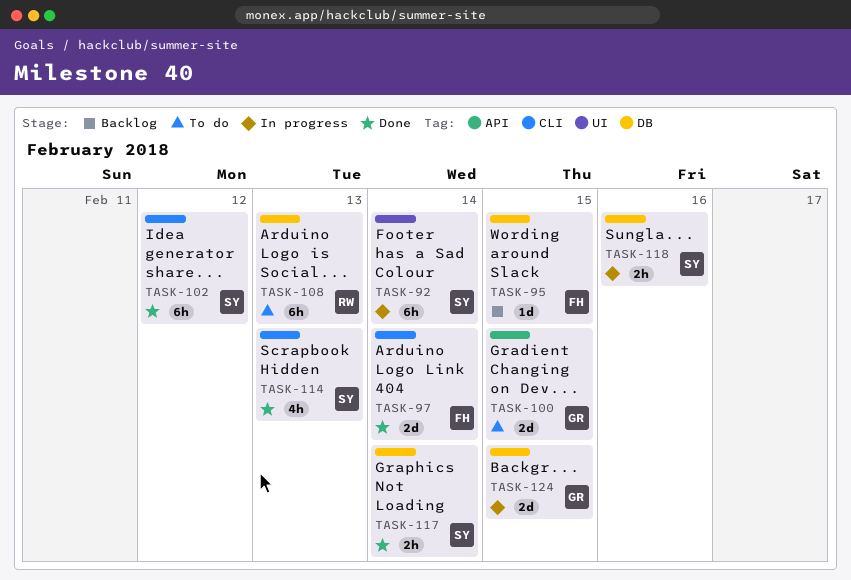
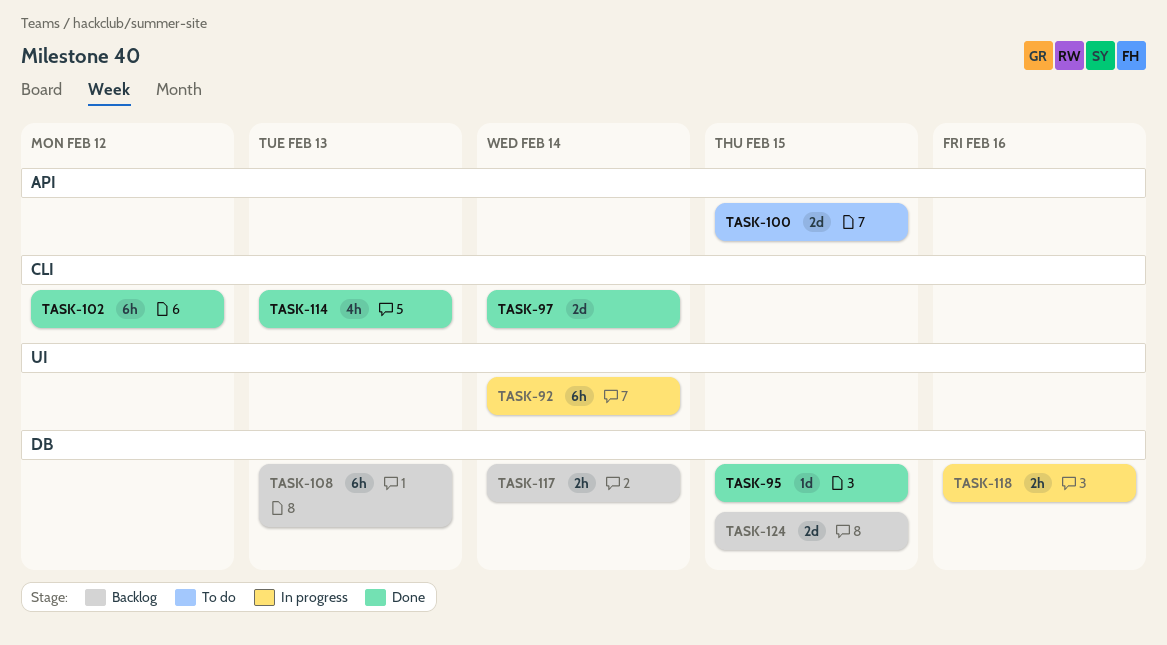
TASK-95, status: Backlog -> Done
TASK-108, status: To do -> Backlog
TASK-117, status: Done -> Backlog
TASK-124, status: In progress -> Backlog

